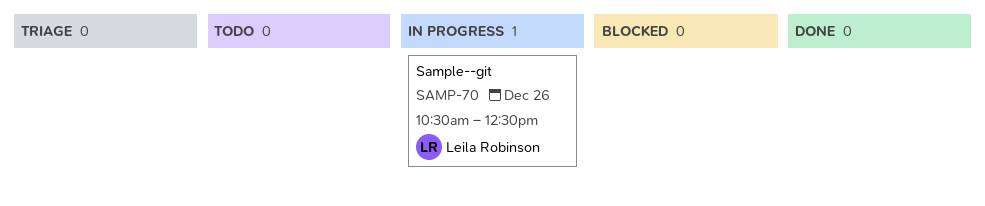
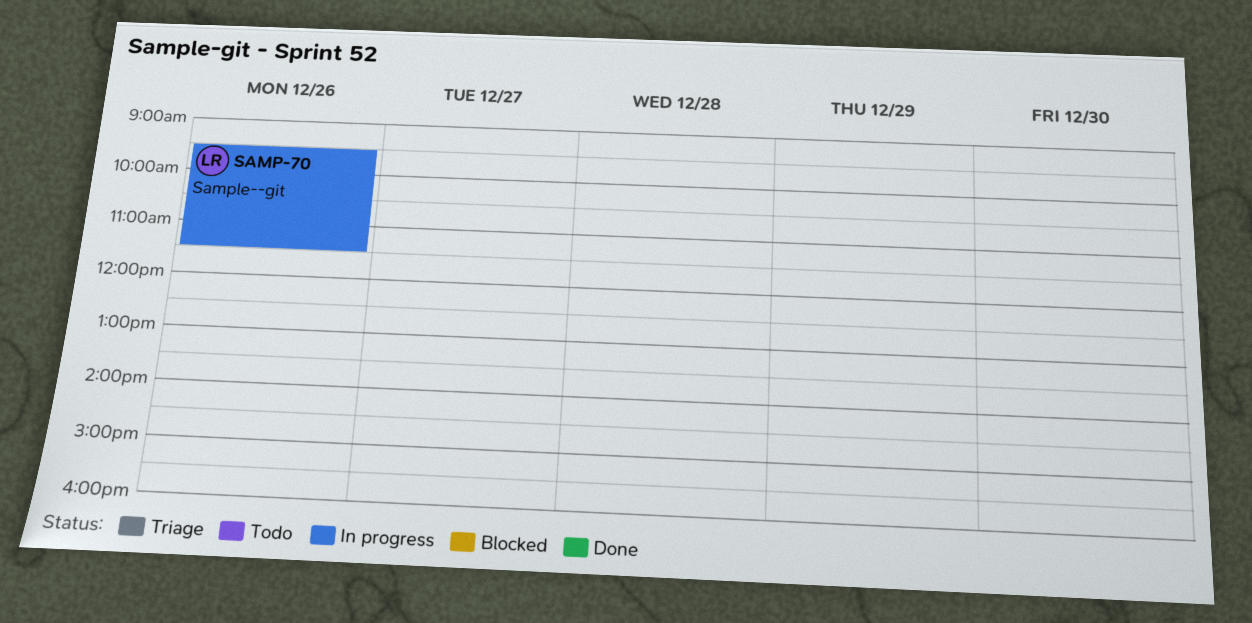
SAMP-70, begins: 10:30 -> 09:30
SAMP-70, ends: 12:30 -> 11:30

